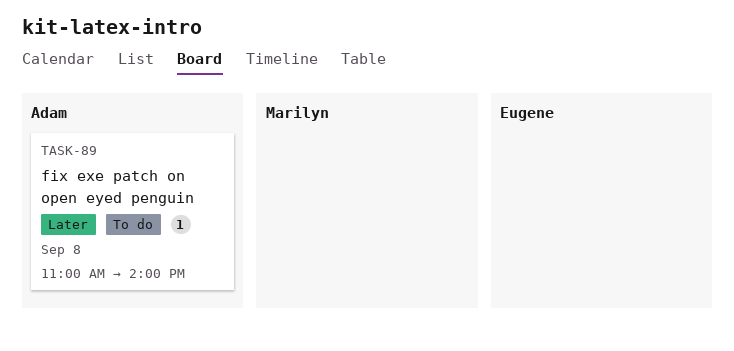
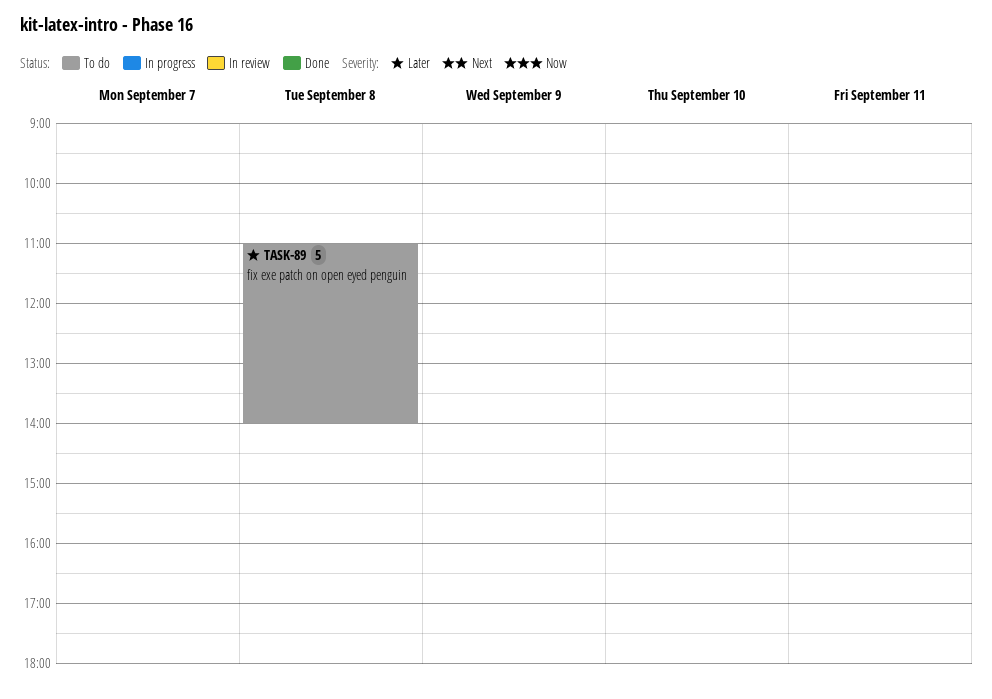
TASK-89, estimate: 1 -> 5

